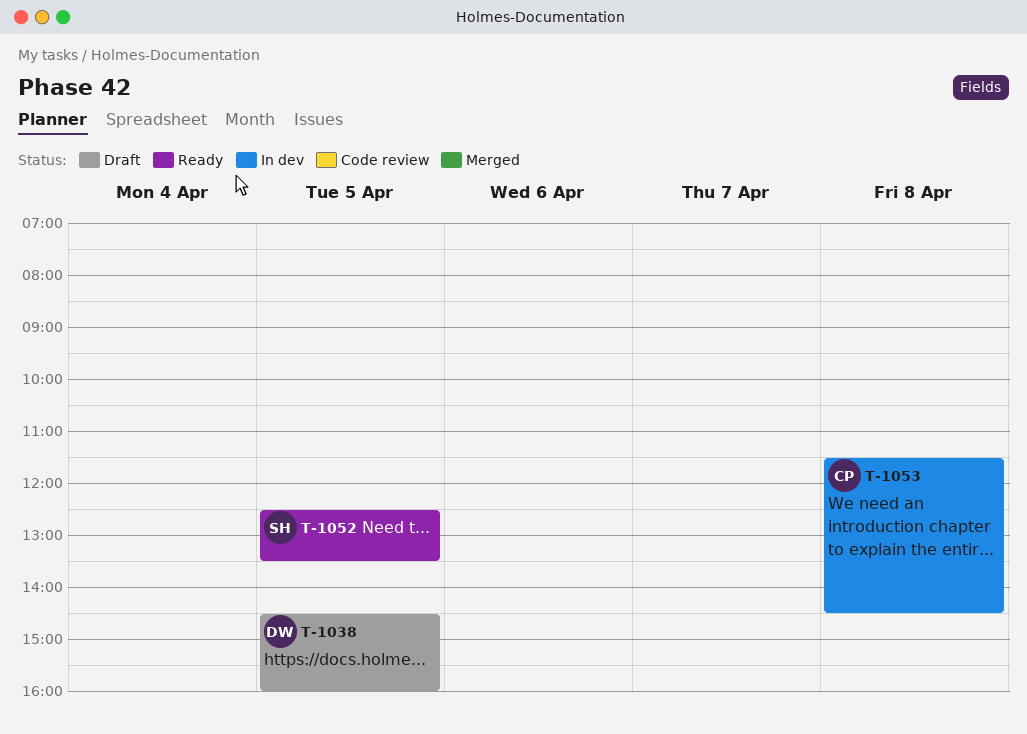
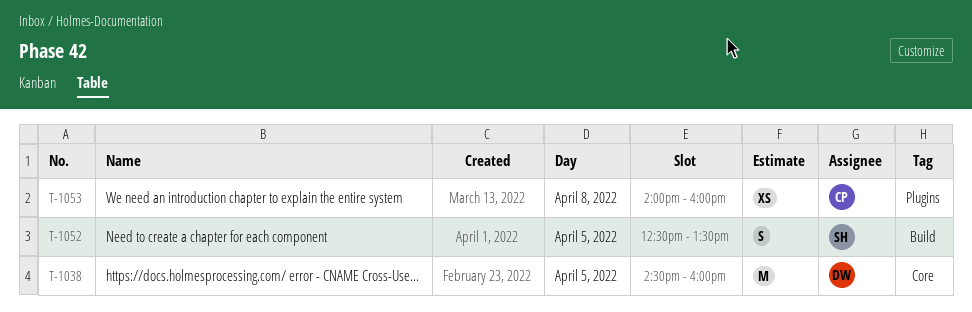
T-1053, begins: 11:30 -> 14:00
T-1053, ends: 14:30 -> 16:00

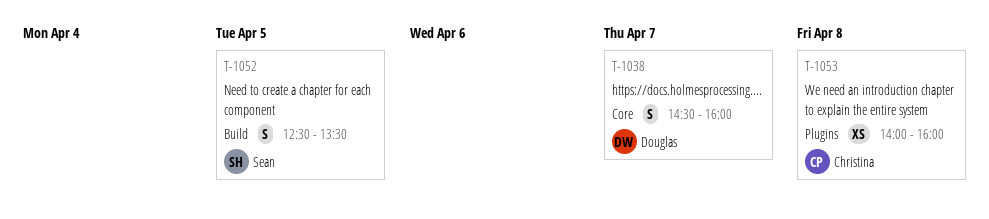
T-1038, estimate: M -> S
T-1038, day: Apr 5 -> Apr 7

